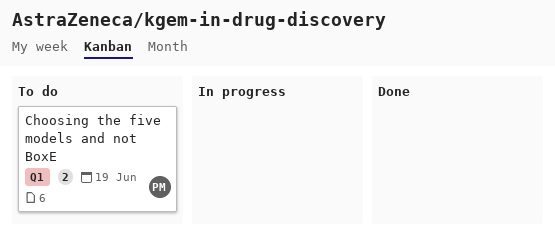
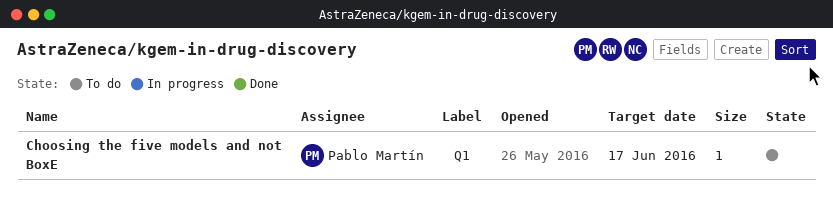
Choosing the five models and not BoxE, estimate: 2 -> 1
Choosing the five models and not BoxE, due: Jun 19 -> Jun 17

